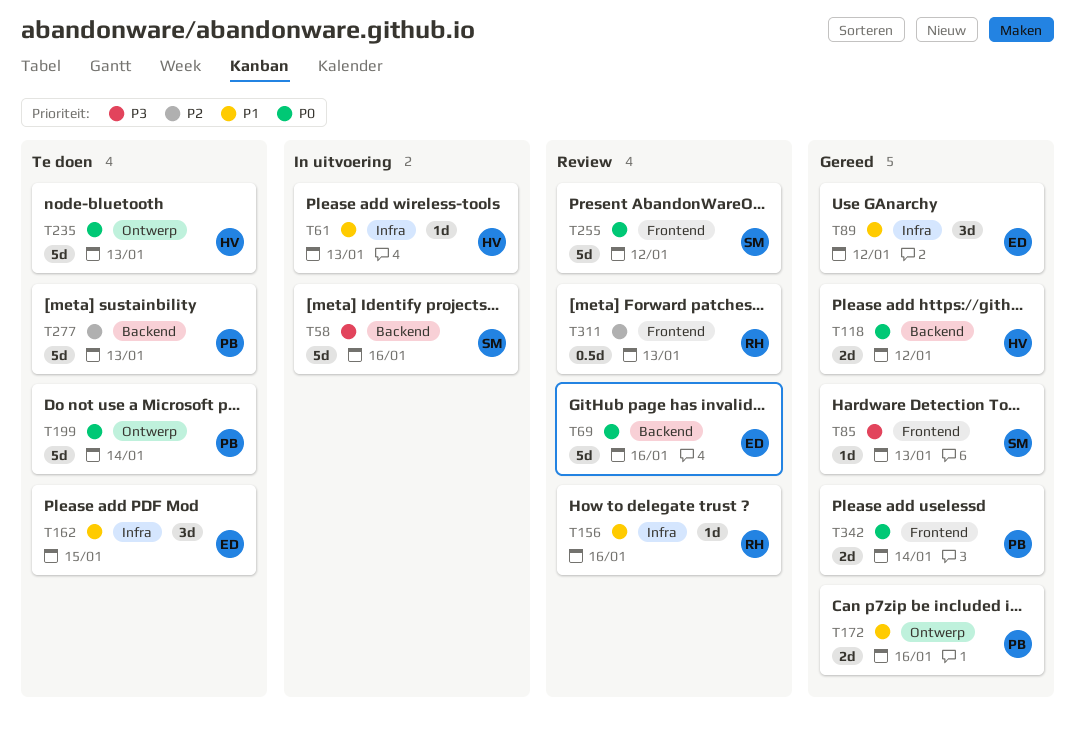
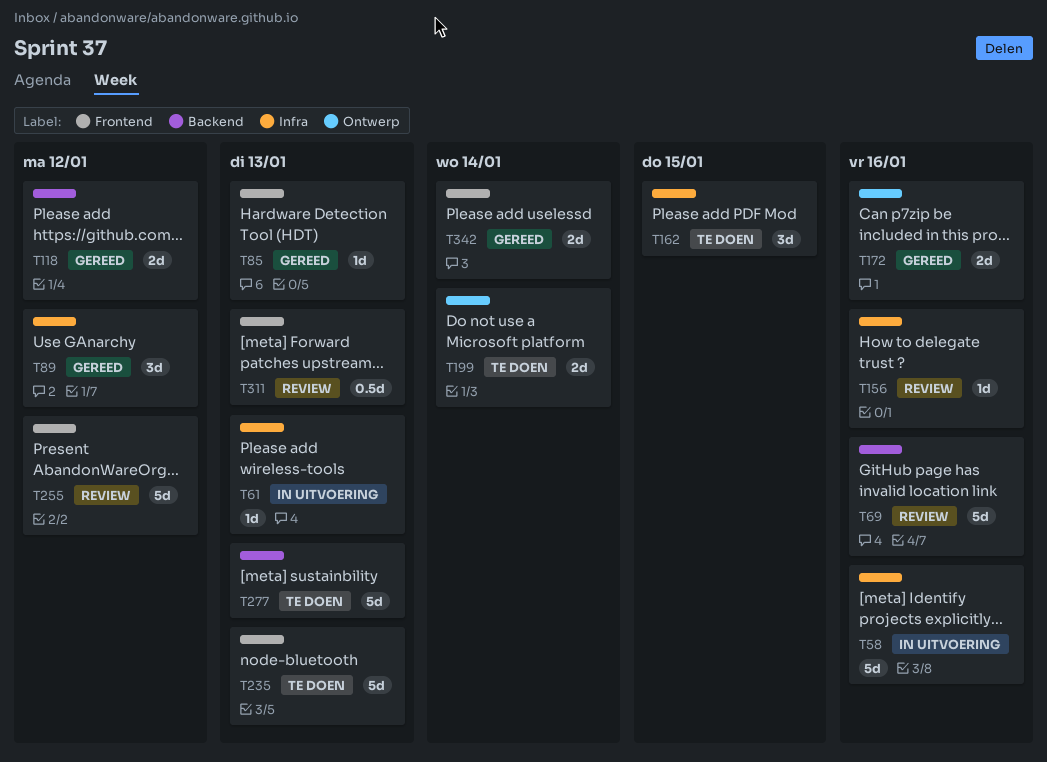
T58, label: Backend -> Infra
T199, estimate: 5d -> 2d
T235, label: Ontwerp -> Frontend

